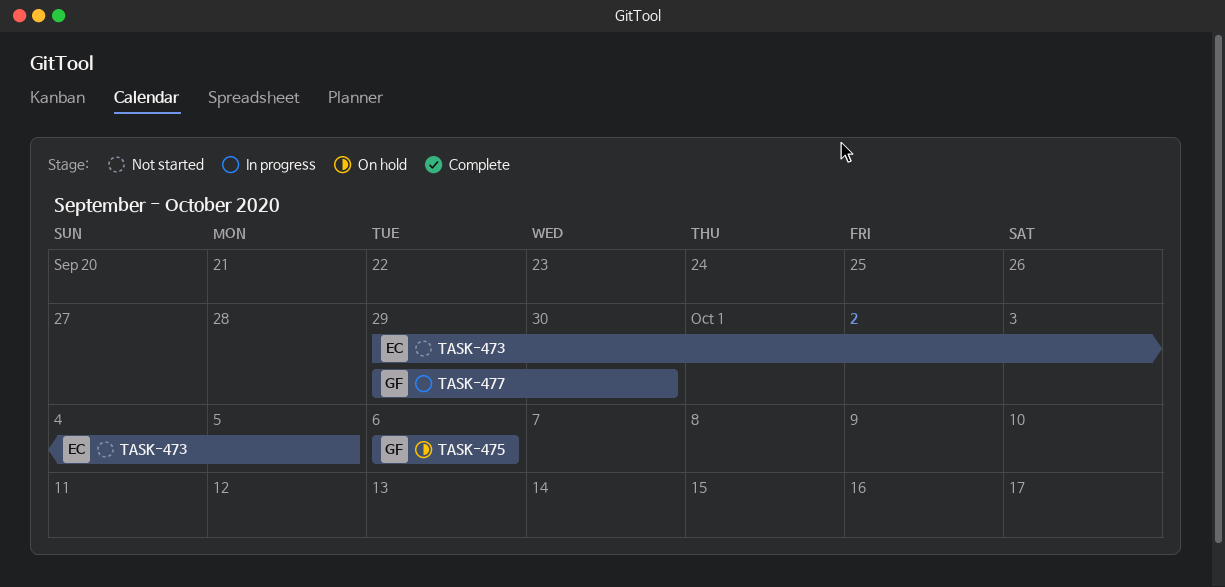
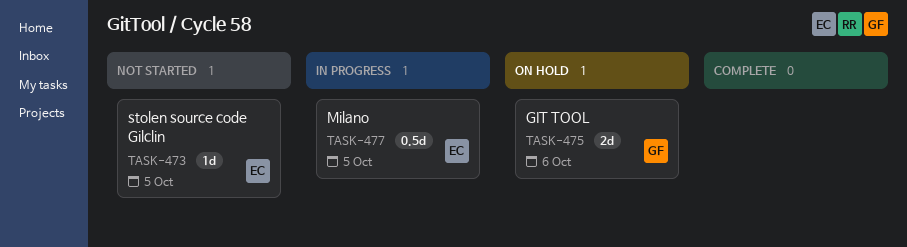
TASK-477, owner: GF -> EC
TASK-477, due: Sep 30 -> Oct 5

